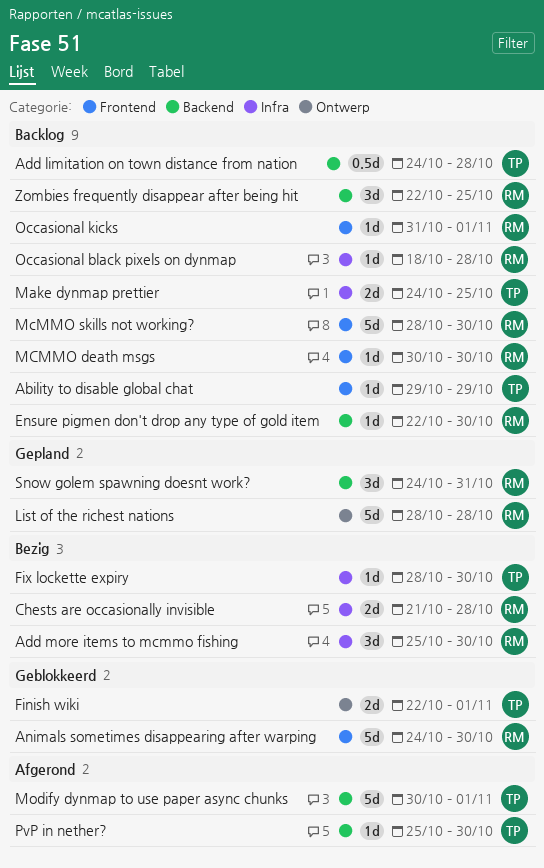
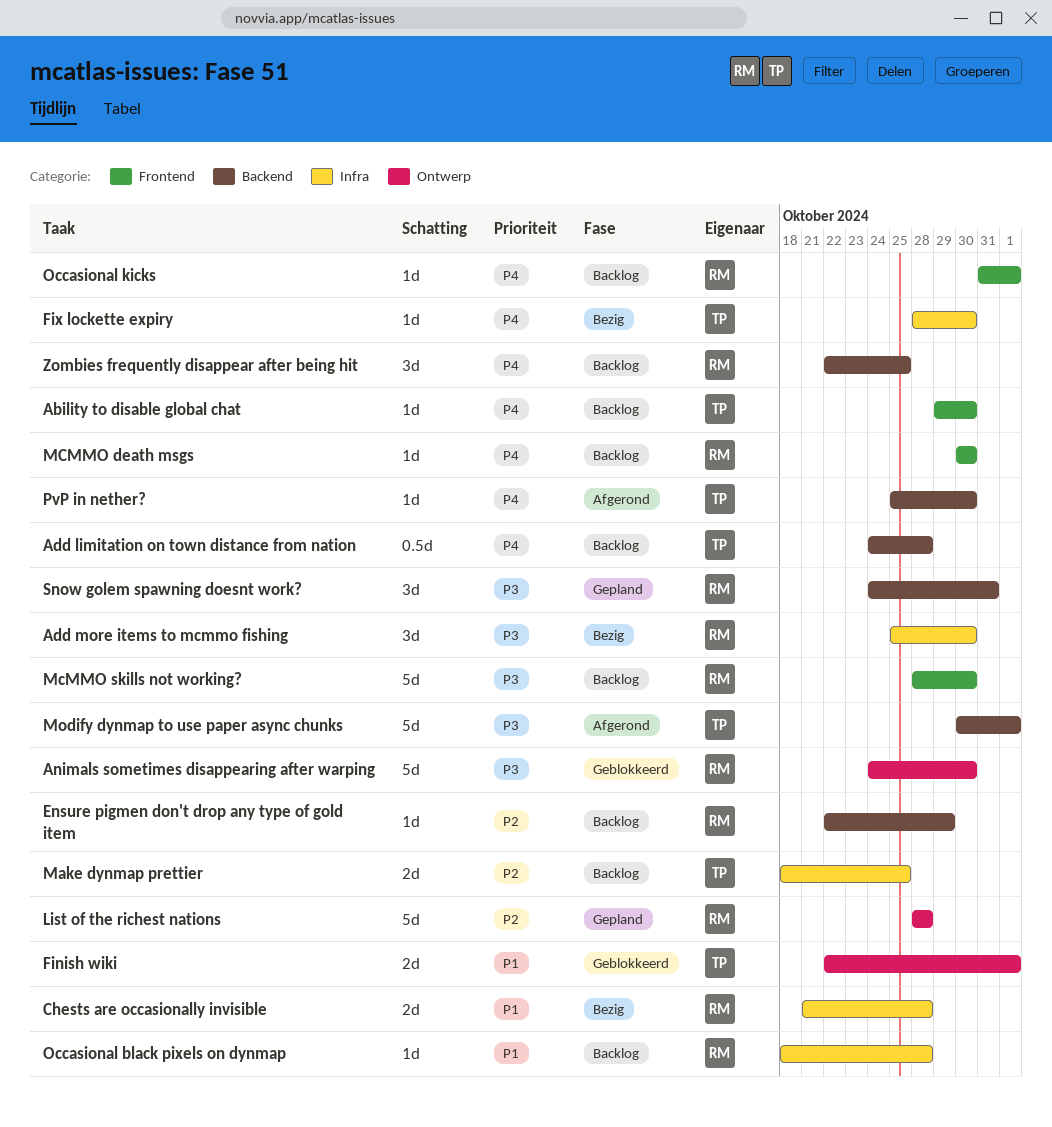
Ability to disable global chat, due: Oct 29 -> Oct 30
Animals sometimes disappearing after warping, label: Frontend -> Ontwerp
Ensure pigmen don't drop any type of gold item, due: Oct 30 -> Oct 29
Make dynmap prettier, start: Oct 24 -> Oct 18

